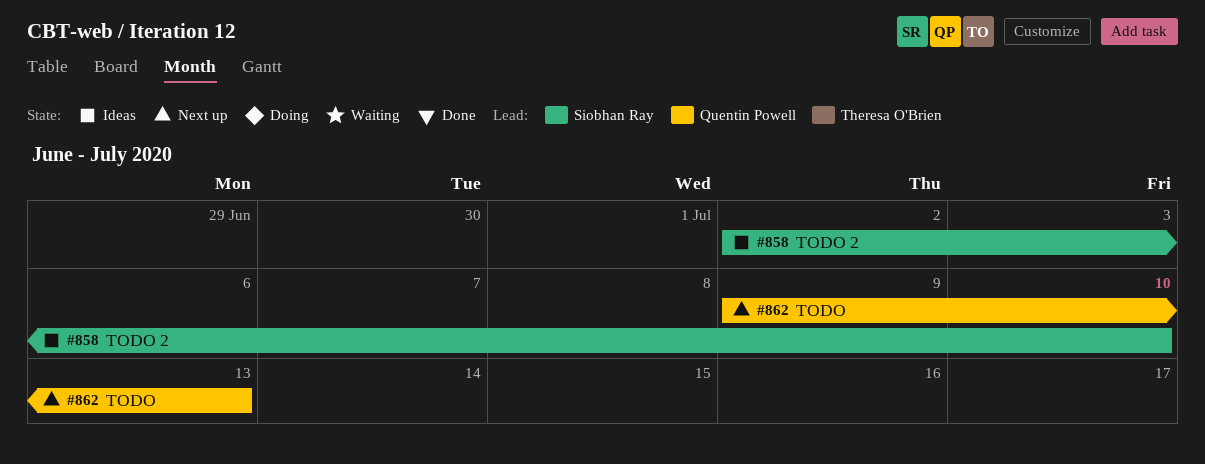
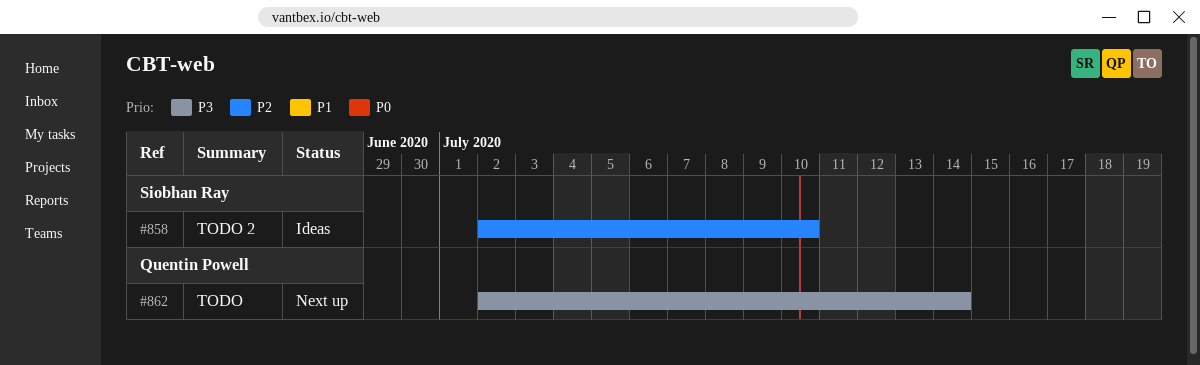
#862, start: Jul 9 -> Jul 2
#862, due: Jul 13 -> Jul 14

